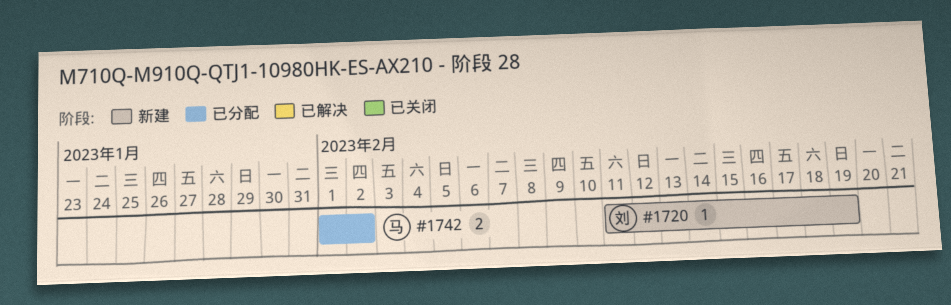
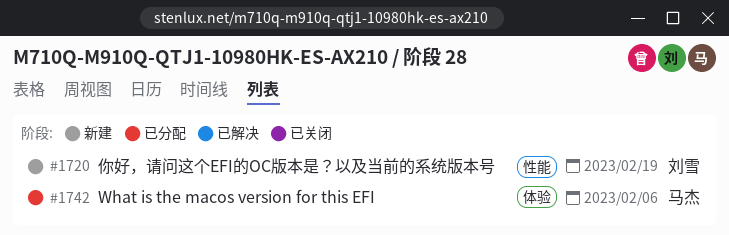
#1742, due: Feb 2 -> Feb 6

